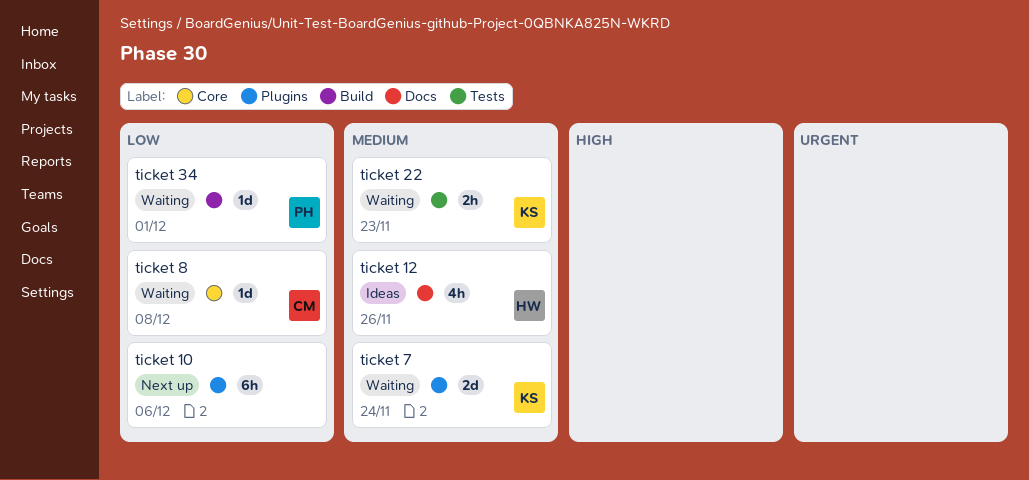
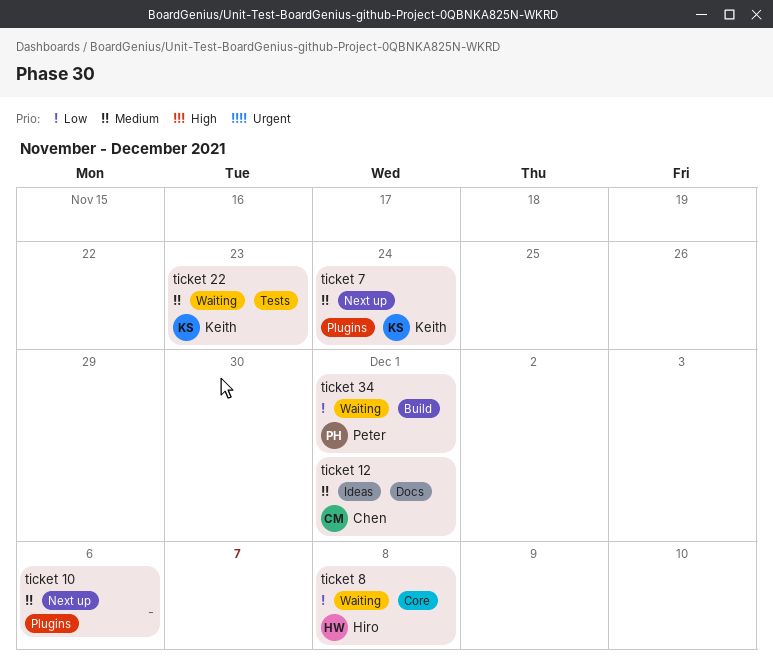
ticket 10, priority: Low -> Medium
ticket 12, owner: Hiro -> Chen
ticket 12, due: Nov 26 -> Dec 1
ticket 7, status: Waiting -> Next up
ticket 8, owner: Chen -> Hiro

